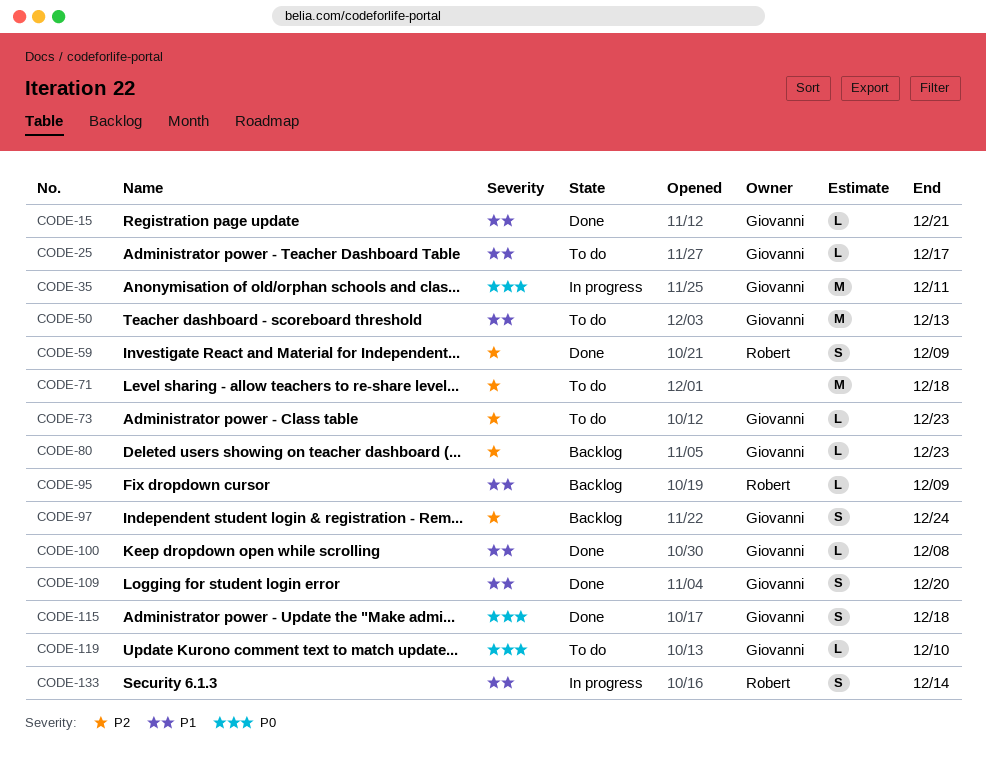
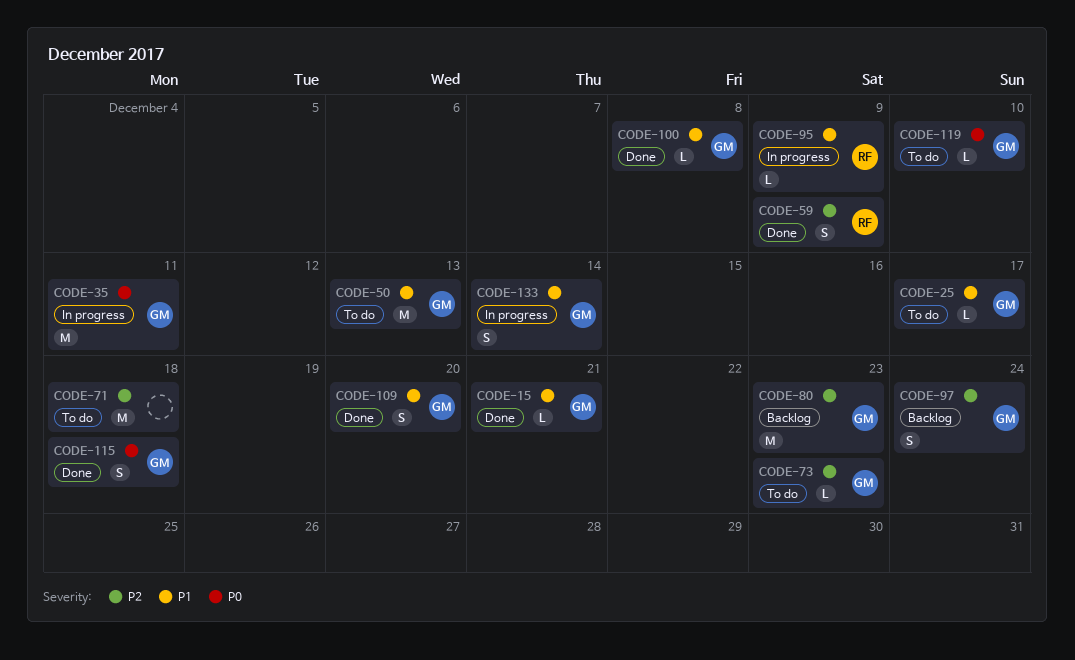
CODE-80, estimate: L -> M
CODE-95, status: Backlog -> In progress
CODE-133, owner: Robert -> Giovanni

